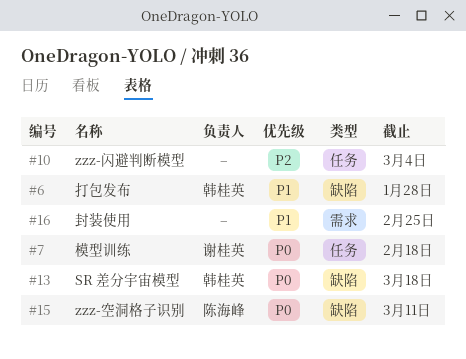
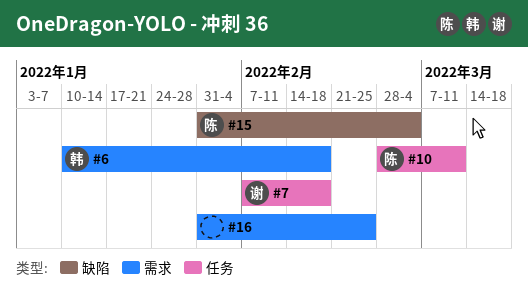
#6, label: 缺陷 -> 需求
#6, due: Jan 28 -> Feb 18
#10, owner: none -> 陈海峰
#10, due: Mar 4 -> Mar 11
#13: present -> none
#15, due: Mar 11 -> Mar 4

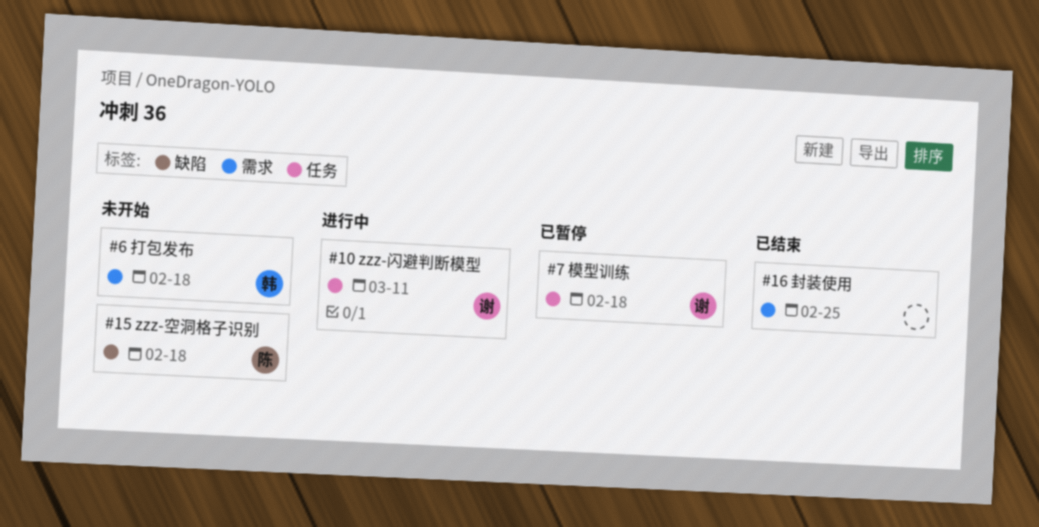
#10, owner: 陈 -> 谢
#15, due: Mar 4 -> Feb 18

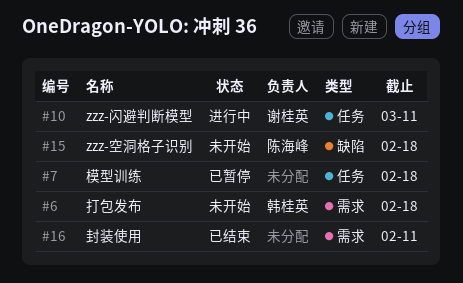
#7, owner: 谢桂英 -> none
#16, due: Feb 25 -> Feb 11

